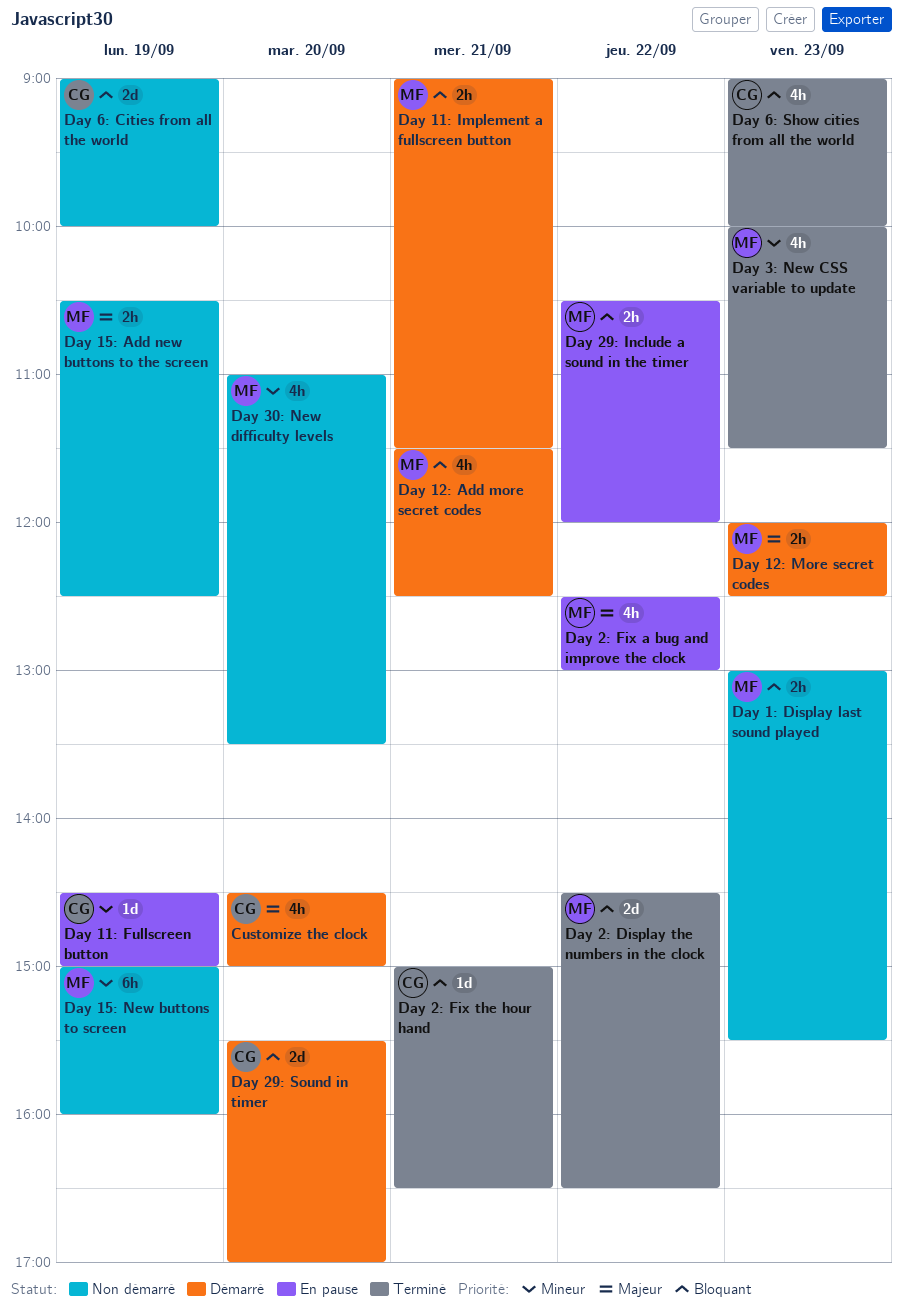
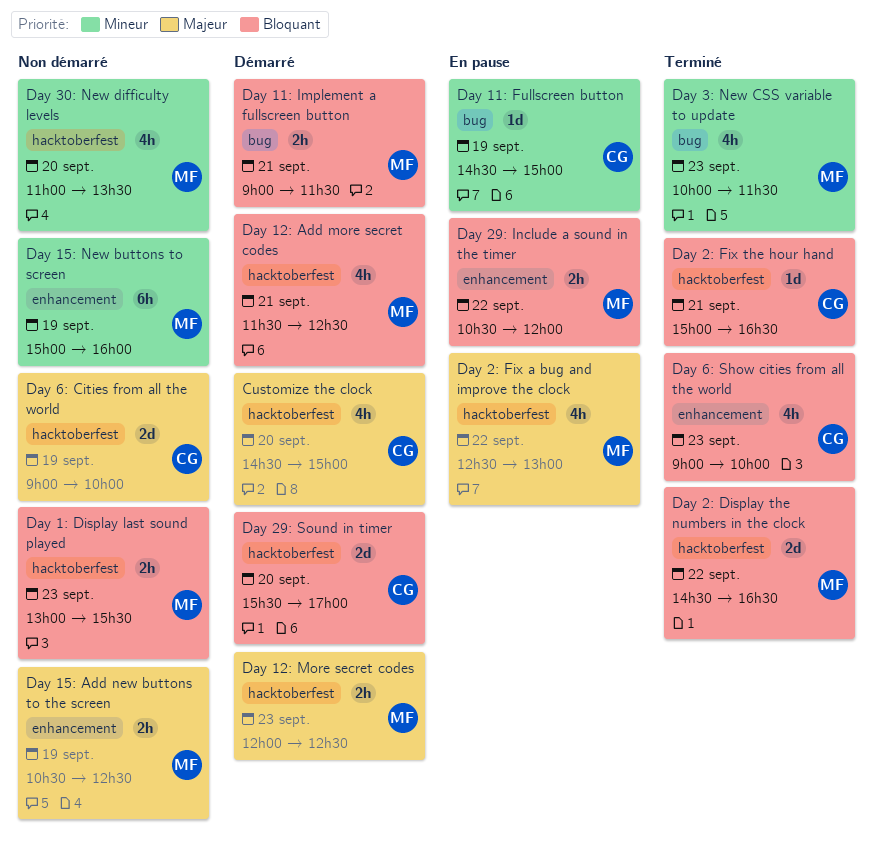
Day 6: Cities from all the world, priority: Bloquant -> Majeur

